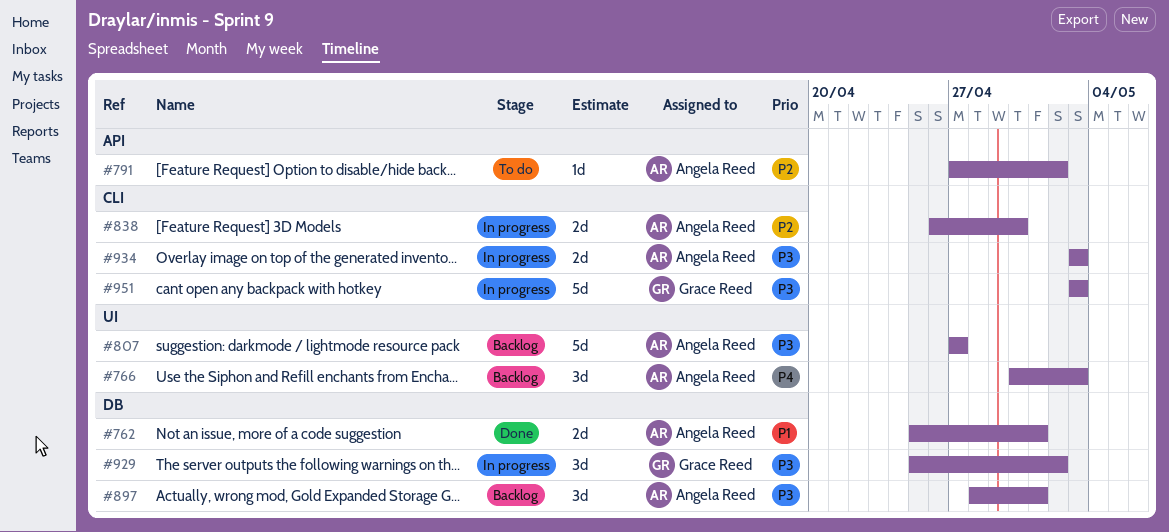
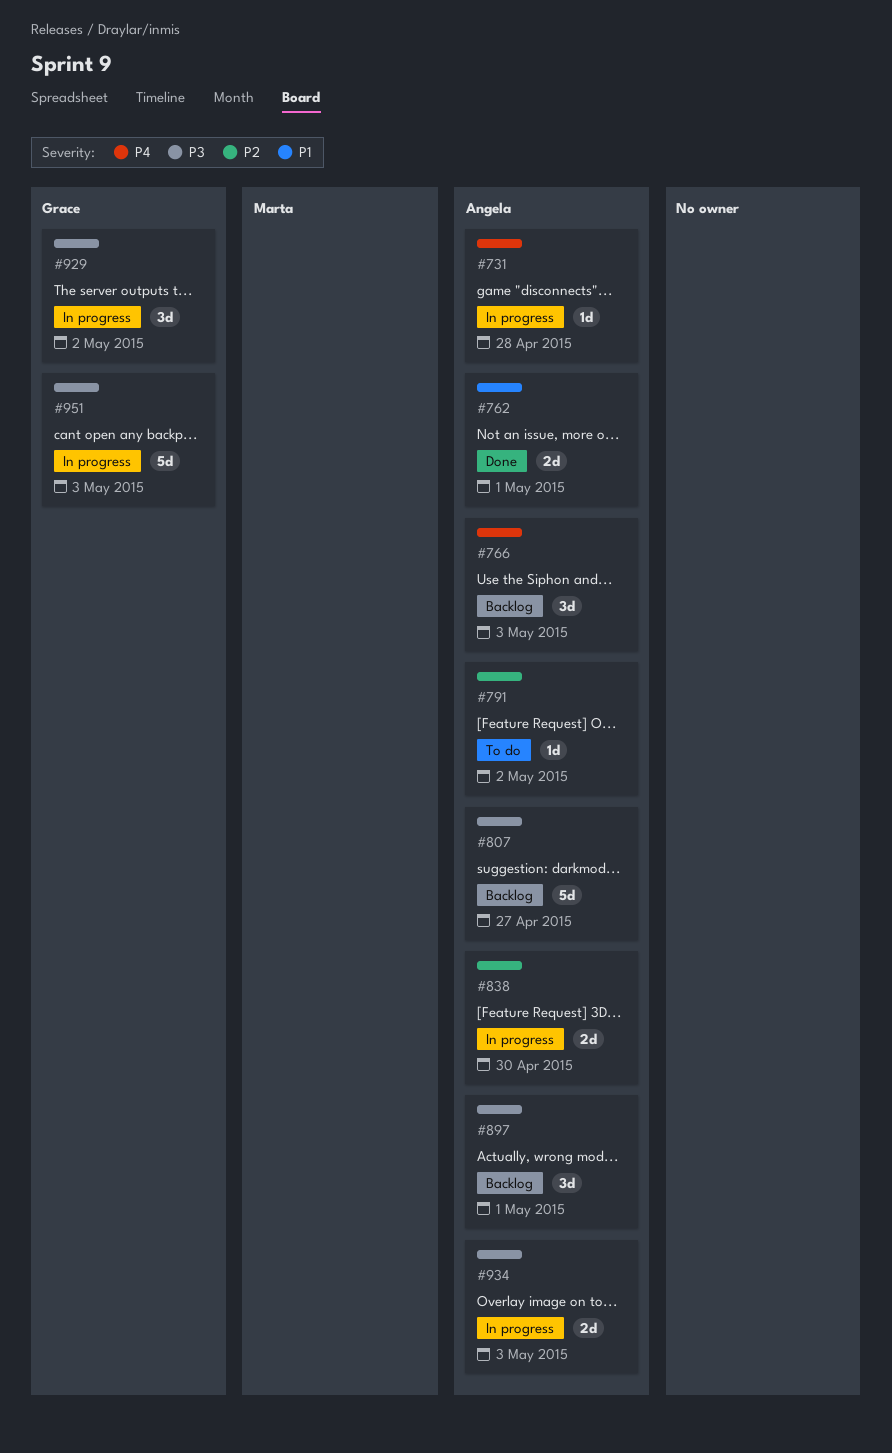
#731: none -> present

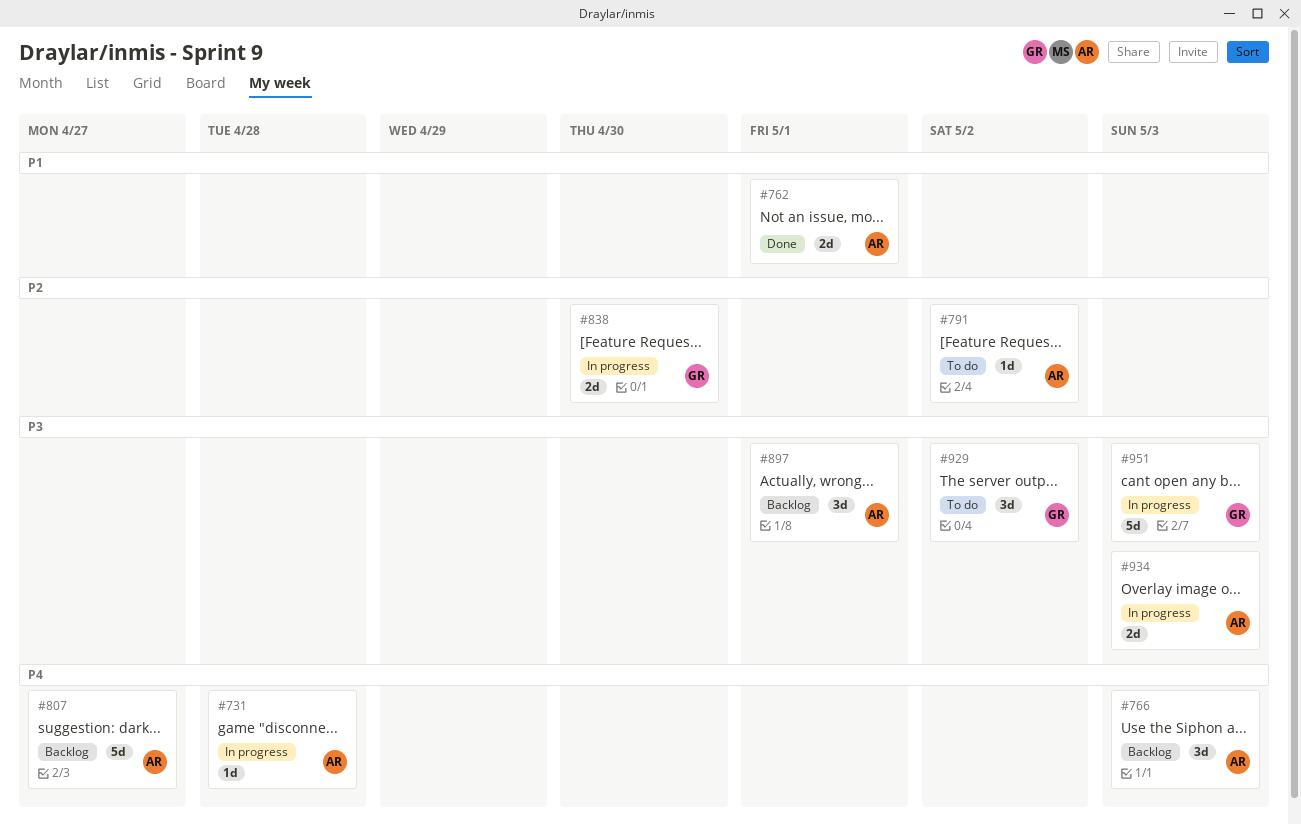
#807, priority: P3 -> P4
#838, owner: Angela -> Grace
#929, status: In progress -> To do

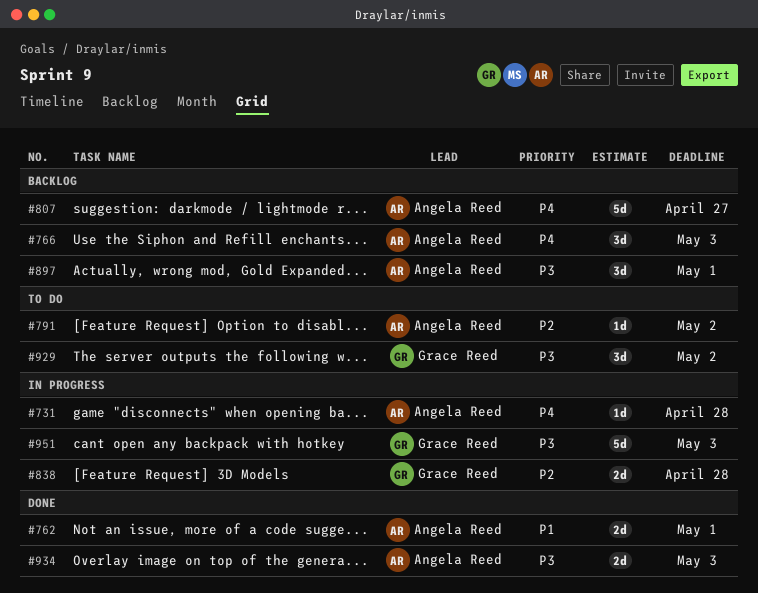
#838, due: Apr 30 -> Apr 28
#934, status: In progress -> Done

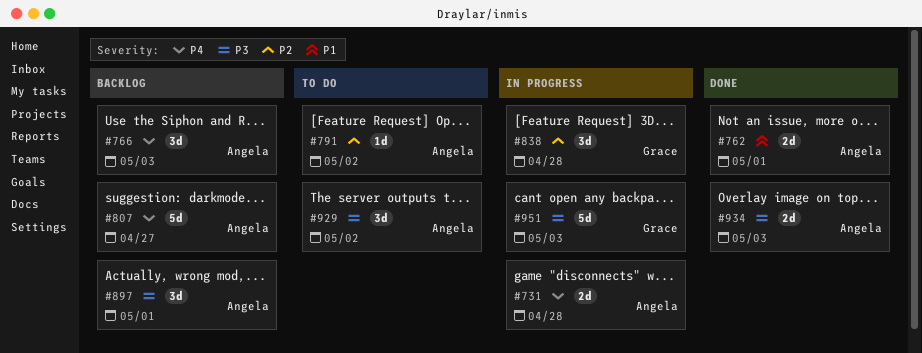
#731, estimate: 1d -> 2d
#838, estimate: 2d -> 3d
#929, owner: Grace Reed -> Angela Reed

